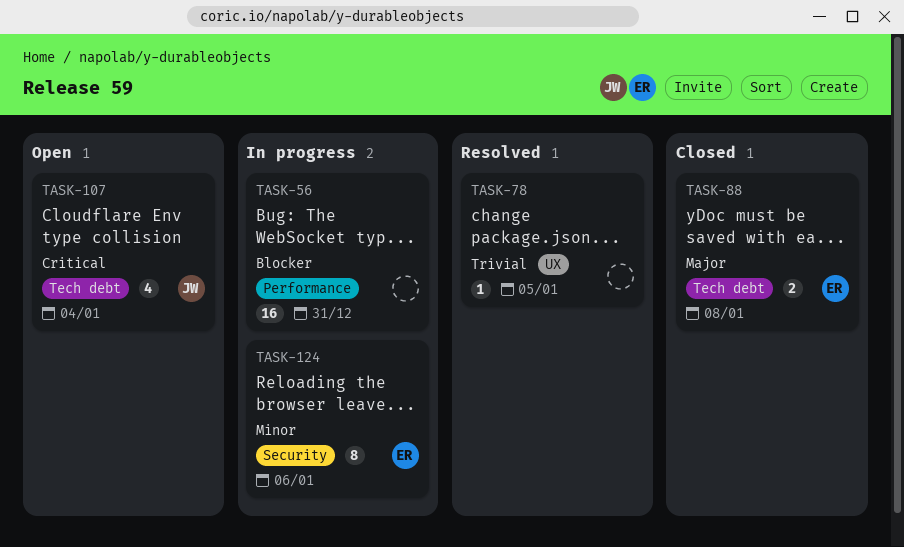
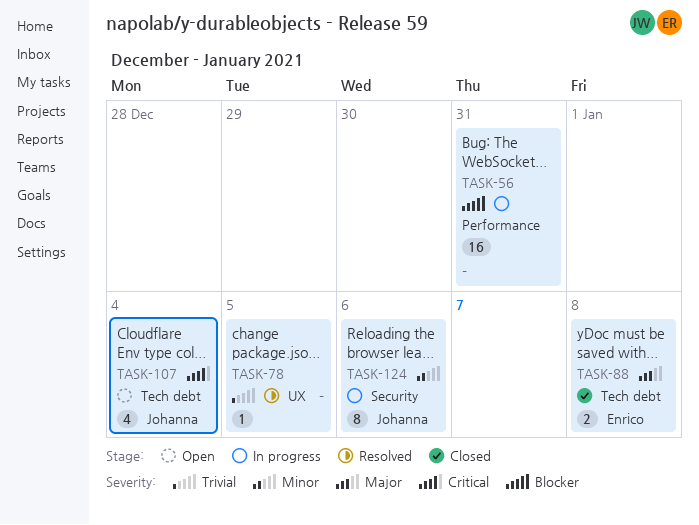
TASK-124, owner: Enrico -> Johanna

